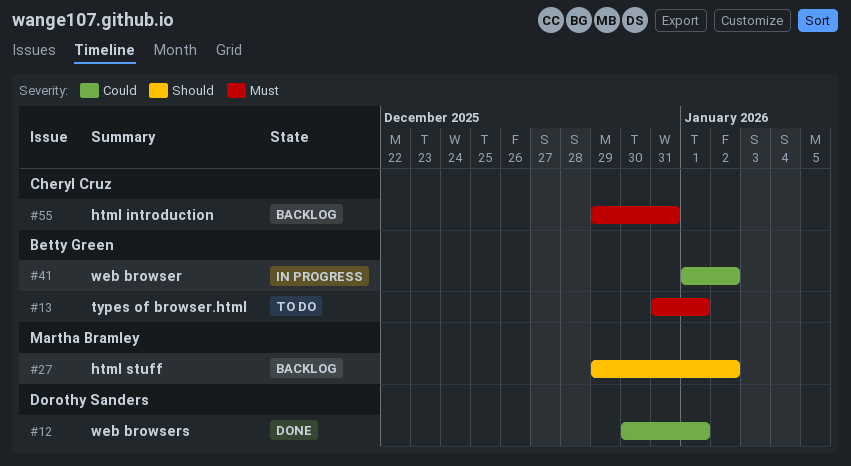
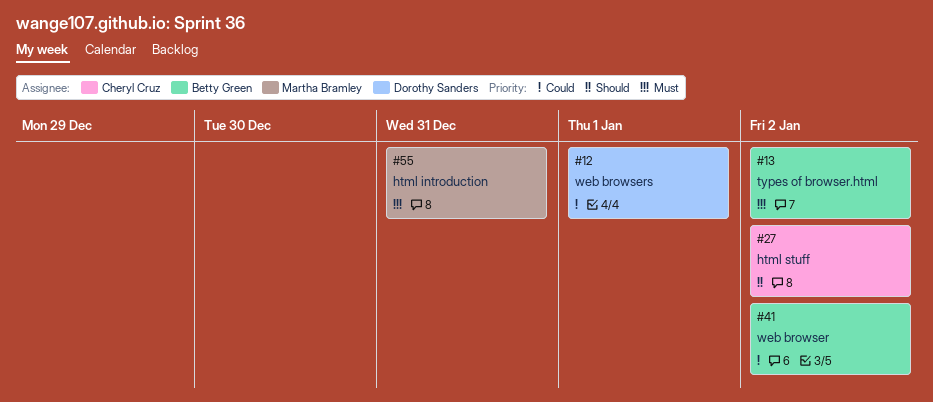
#13, due: Jan 1 -> Jan 2
#27, owner: Martha Bramley -> Cheryl Cruz
#55, owner: Cheryl Cruz -> Martha Bramley

